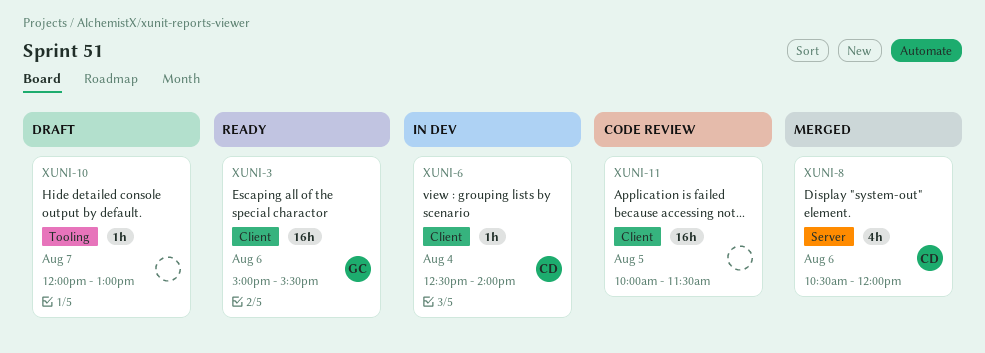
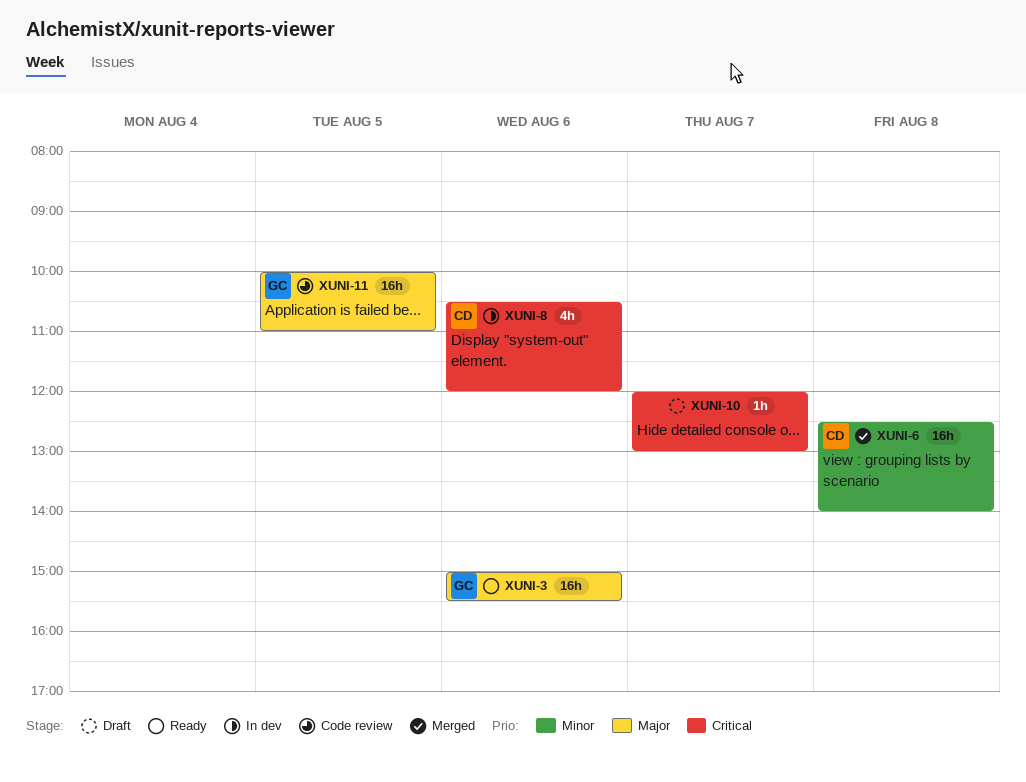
XUNI-6, status: In dev -> Merged
XUNI-6, estimate: 1h -> 16h
XUNI-6, day: Aug 4 -> Aug 8
XUNI-8, status: Merged -> In dev
XUNI-11, owner: none -> GC
XUNI-11, ends: 11:30 -> 11:00

